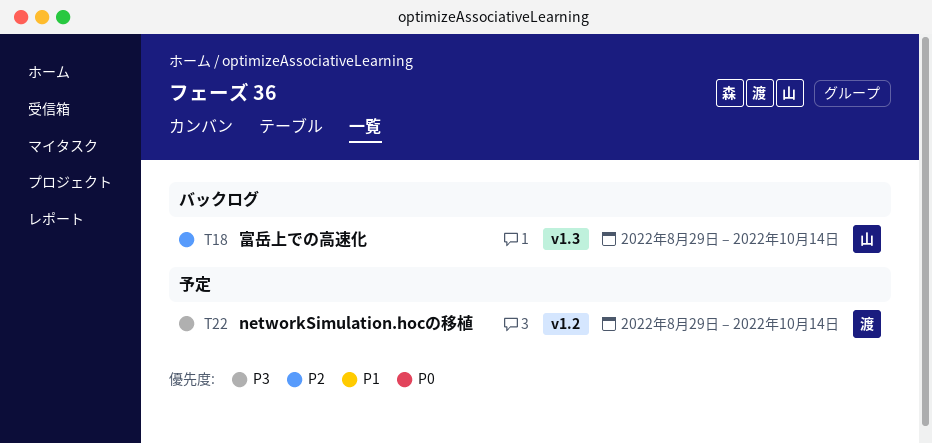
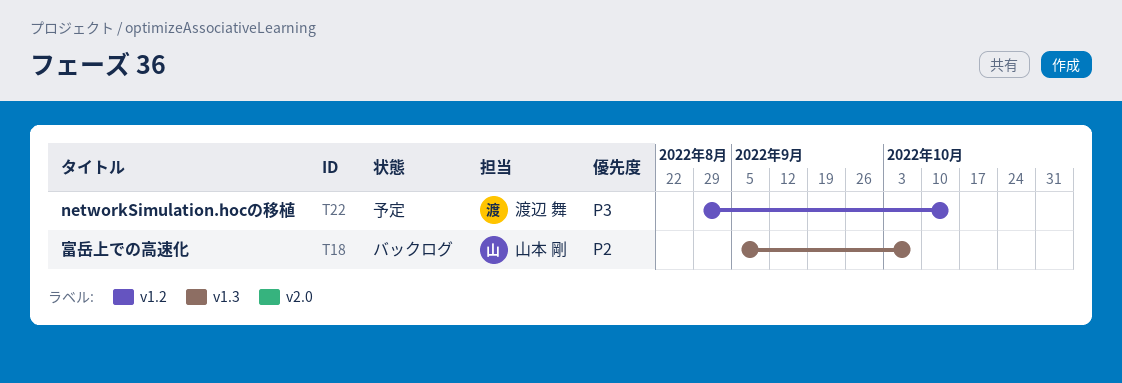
T18, start: Aug 29 -> Sep 5
T18, due: Oct 14 -> Oct 7

